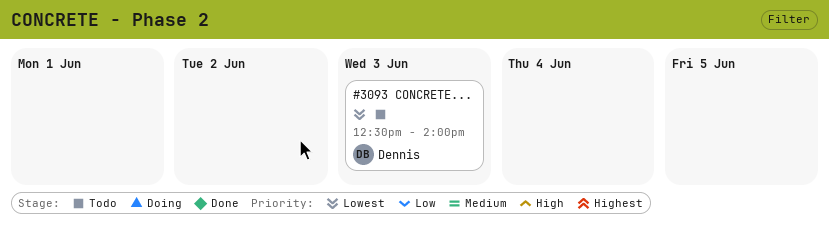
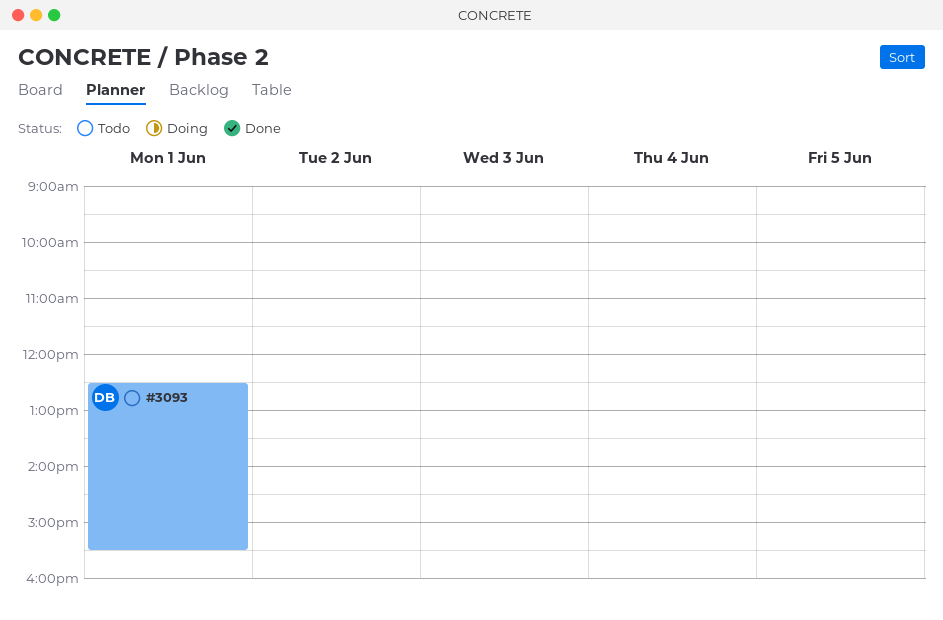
#3093, day: Jun 3 -> Jun 1
#3093, ends: 14:00 -> 15:30

